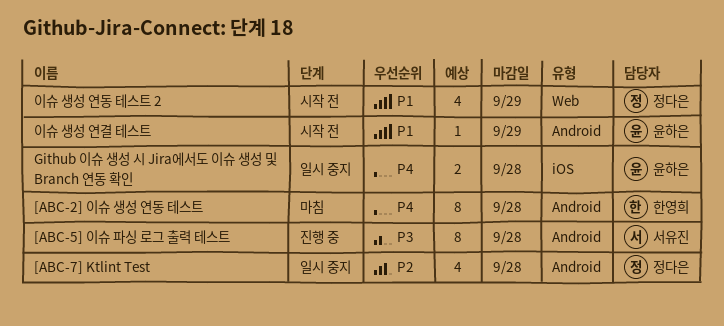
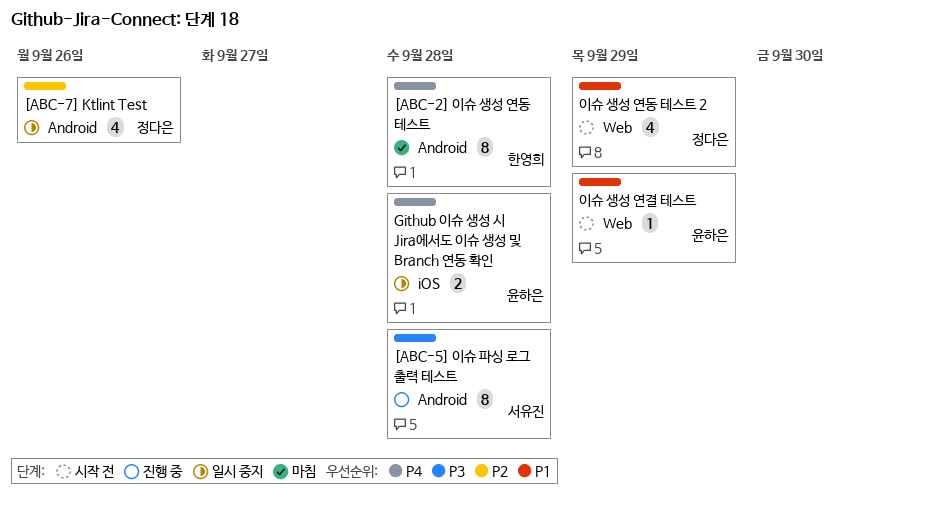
[ABC-7] Ktlint Test, due: Sep 28 -> Sep 26
이슈 생성 연결 테스트, label: Android -> Web

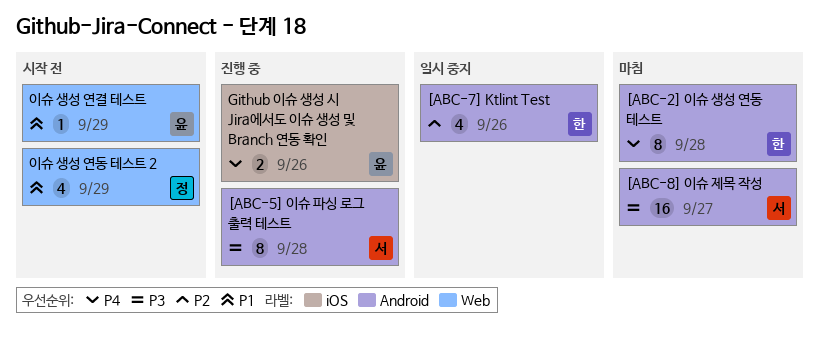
[ABC-7] Ktlint Test, owner: 정다은 -> 한영희
[ABC-8] 이슈 제목 작성: none -> present
Github 이슈 생성 시 Jira에서도 이슈 생성 및 Branch 연동 확인, status: 일시 중지 -> 진행 중
Github 이슈 생성 시 Jira에서도 이슈 생성 및 Branch 연동 확인, due: Sep 28 -> Sep 26

